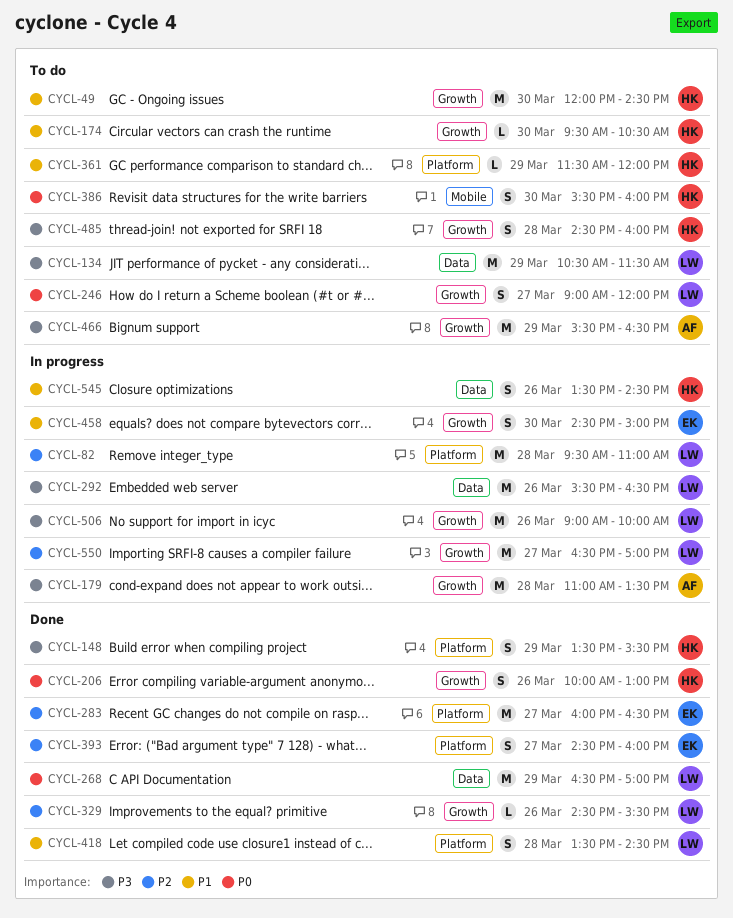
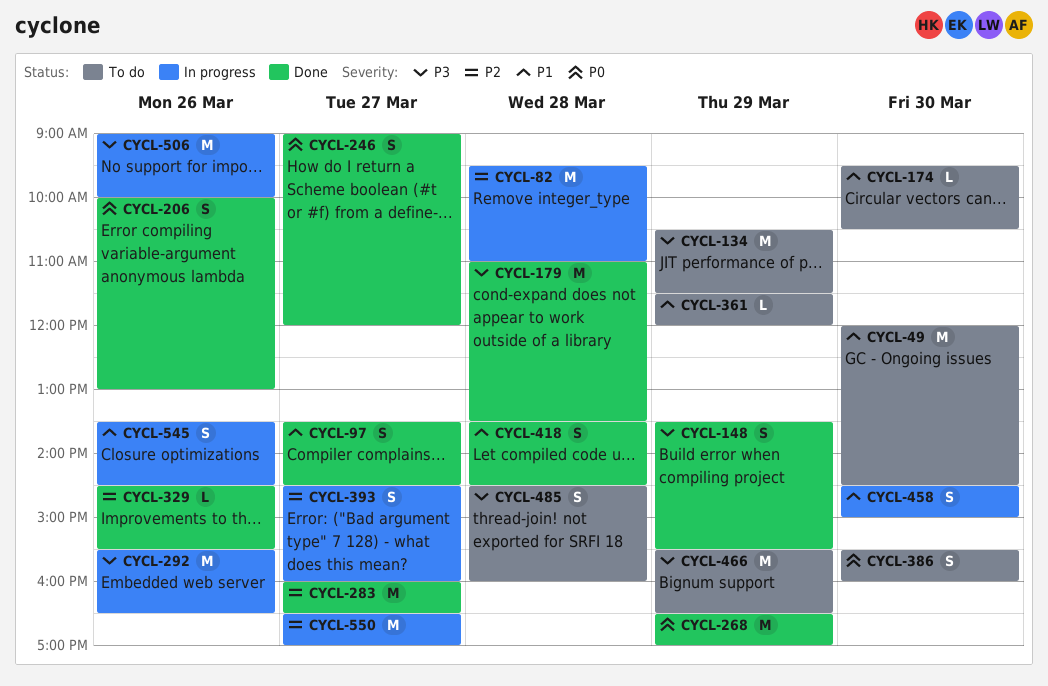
CYCL-97: none -> present
CYCL-179, status: In progress -> Done
CYCL-246, status: To do -> Done
CYCL-393, status: Done -> In progress

